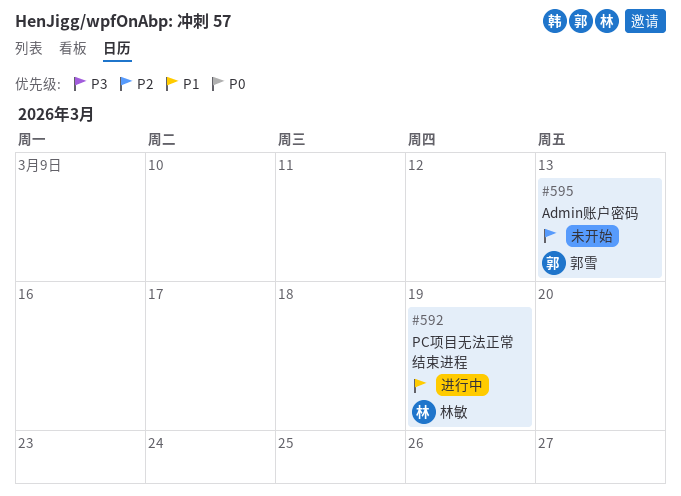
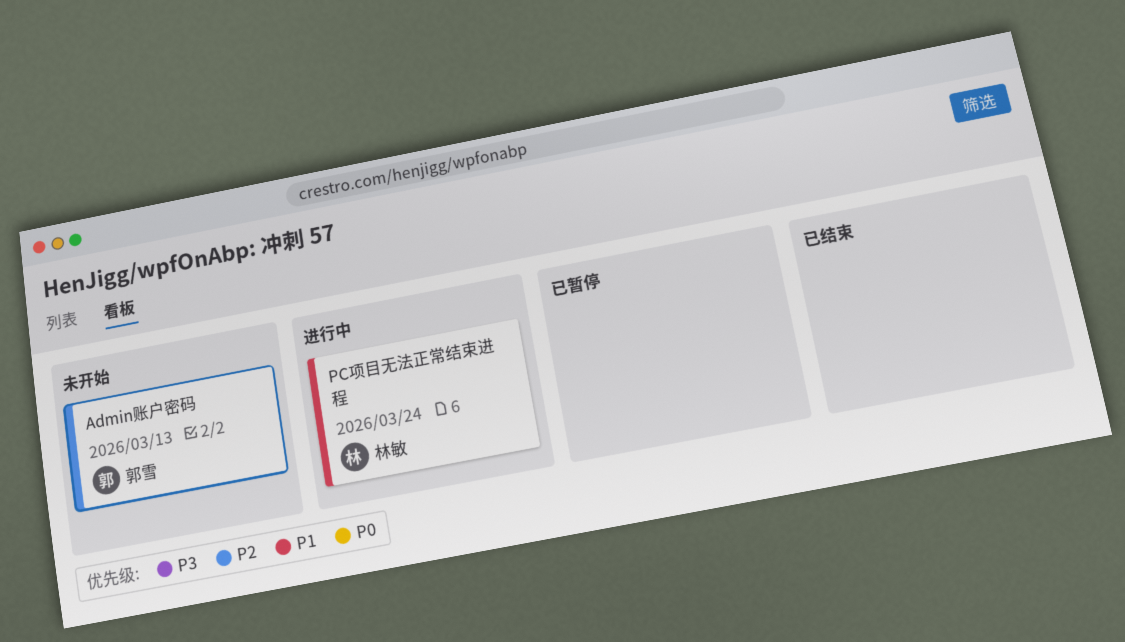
PC项目无法正常结束进程, due: Mar 19 -> Mar 24

